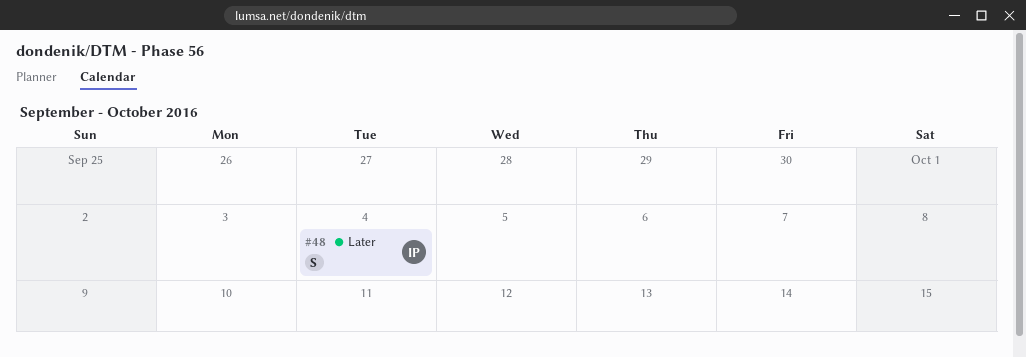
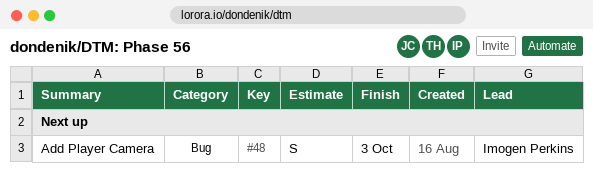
#48, due: Oct 4 -> Oct 3

